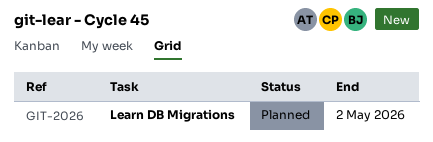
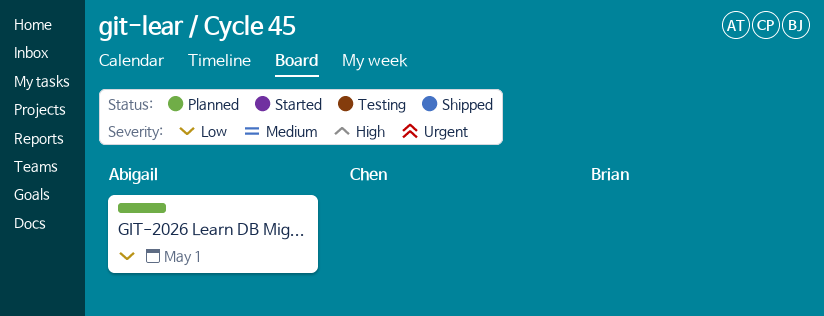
GIT-2026, due: May 2 -> May 1

